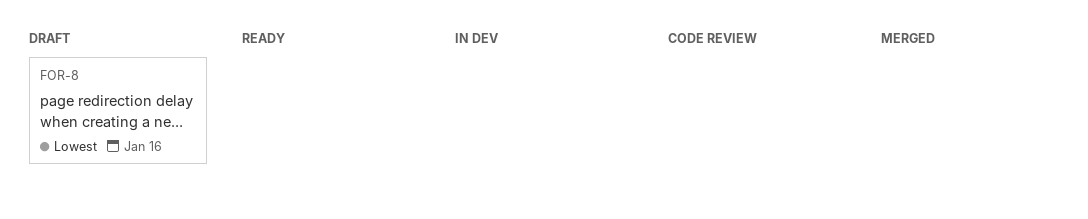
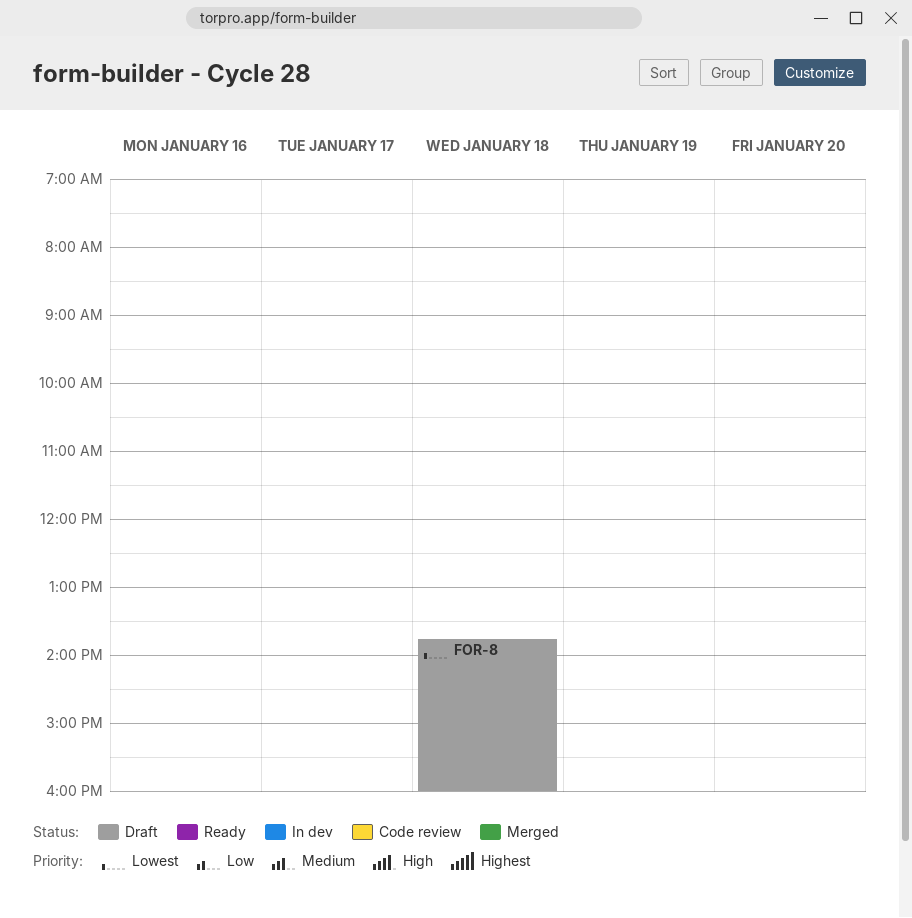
FOR-8, day: Jan 16 -> Jan 18

